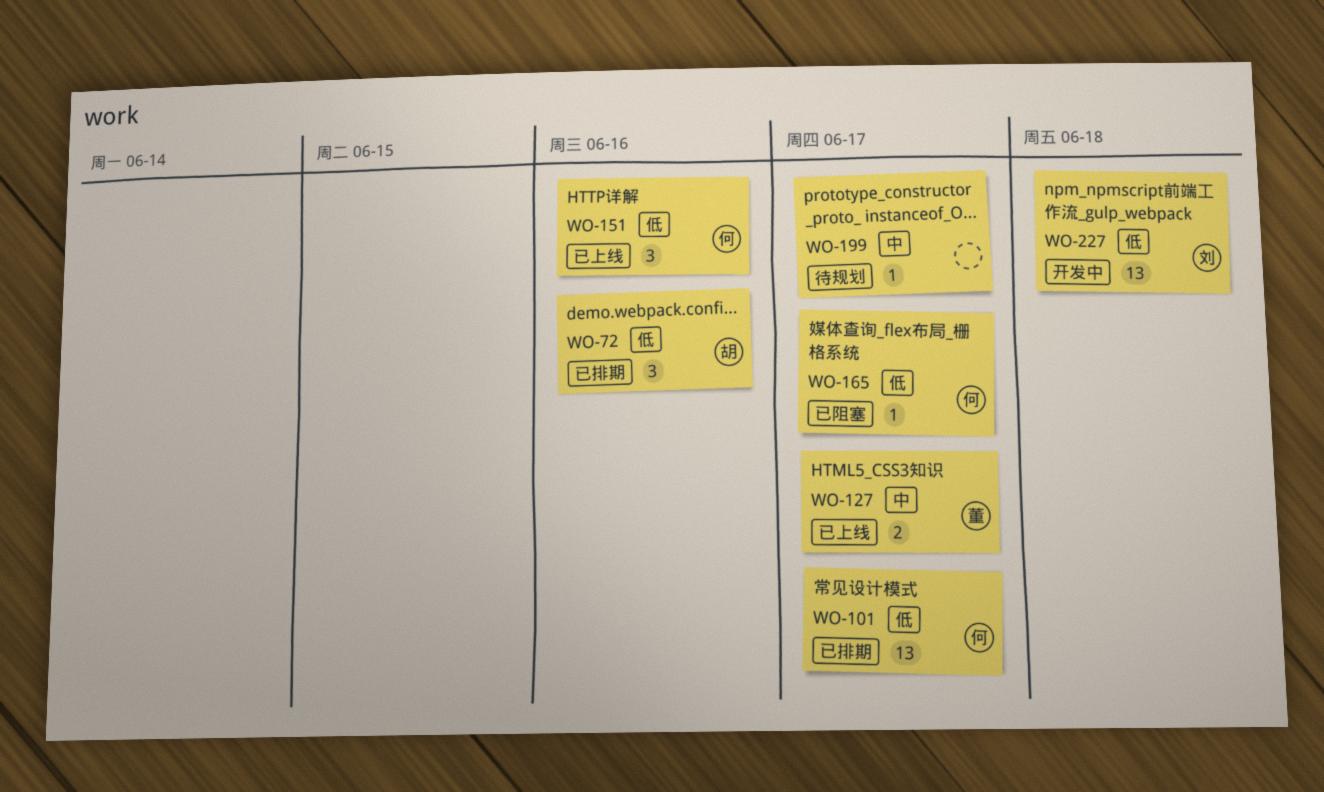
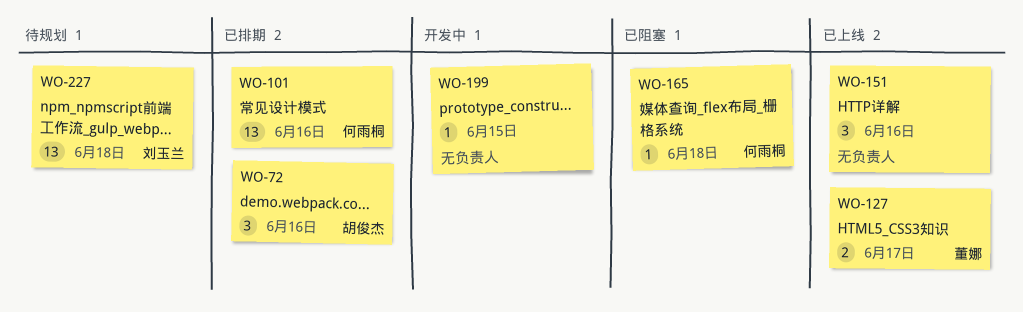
WO-101, due: Jun 17 -> Jun 16
WO-151, owner: 何雨桐 -> none
WO-165, due: Jun 17 -> Jun 18
WO-199, status: 待规划 -> 开发中
WO-199, due: Jun 17 -> Jun 15
WO-227, status: 开发中 -> 待规划

